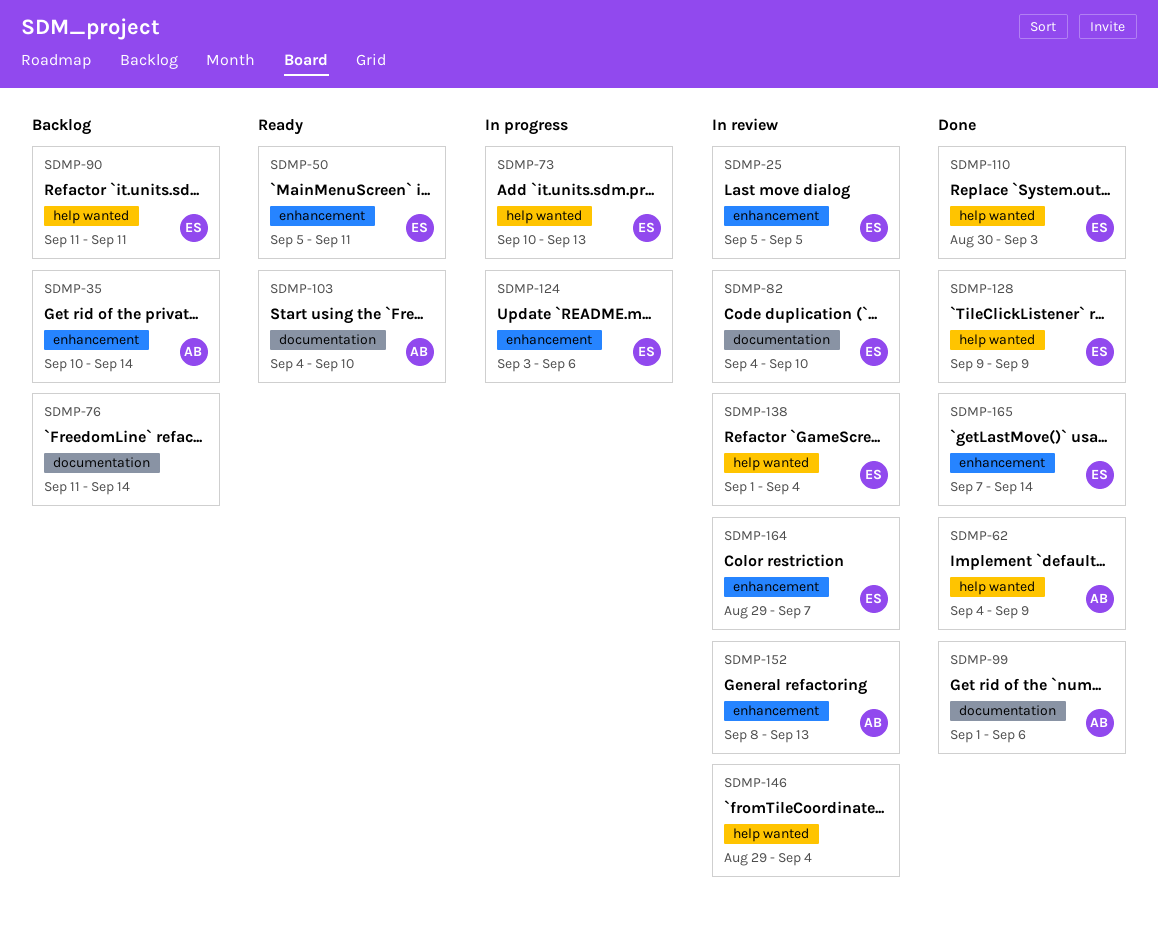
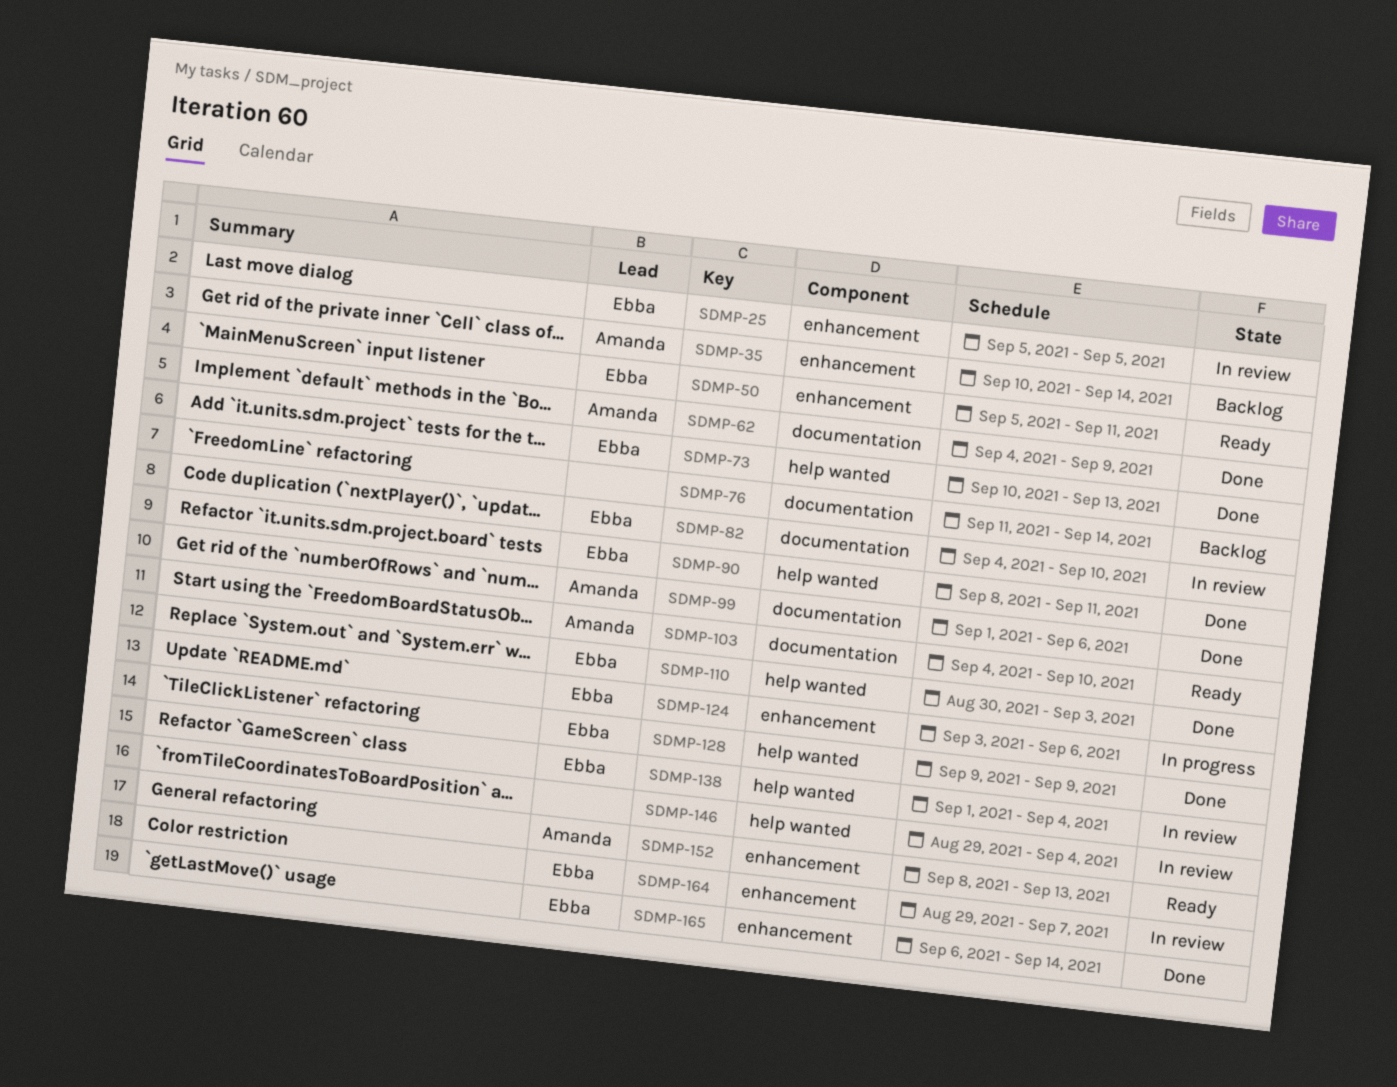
SDMP-62, label: help wanted -> documentation
SDMP-73, status: In progress -> Done
SDMP-90, status: Backlog -> Done
SDMP-90, start: Sep 11 -> Sep 8
SDMP-152, status: In review -> Ready
SDMP-165, start: Sep 7 -> Sep 6

